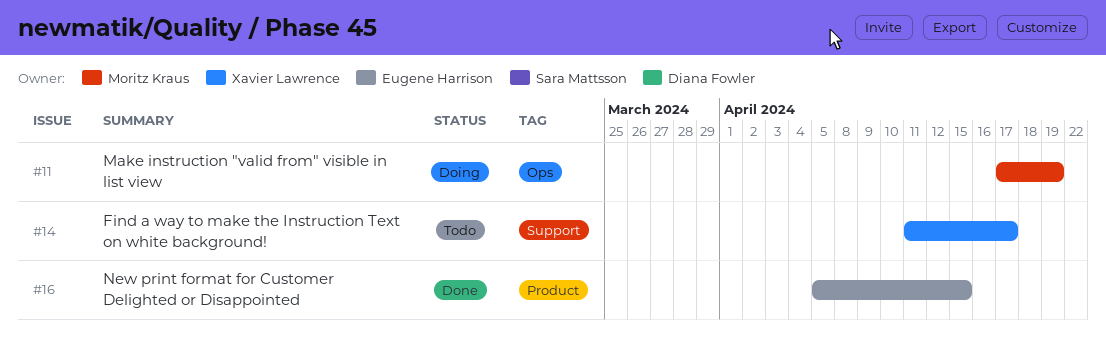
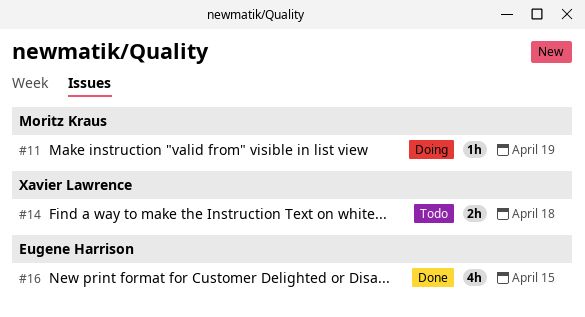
#14, due: Apr 17 -> Apr 18

